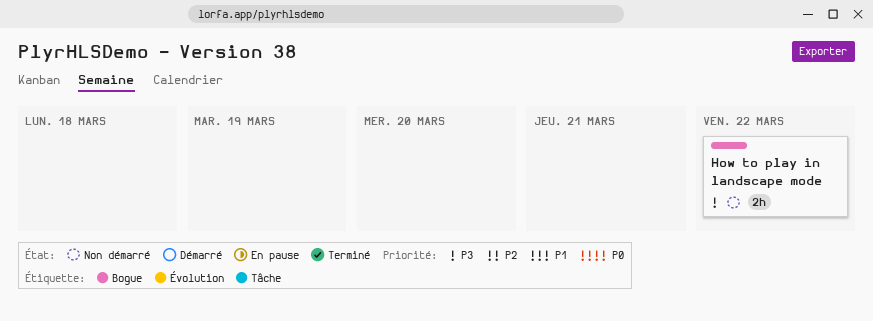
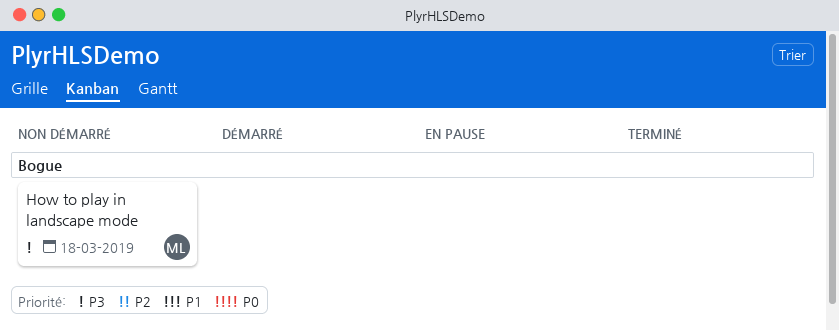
How to play in landscape mode, due: Mar 22 -> Mar 18

